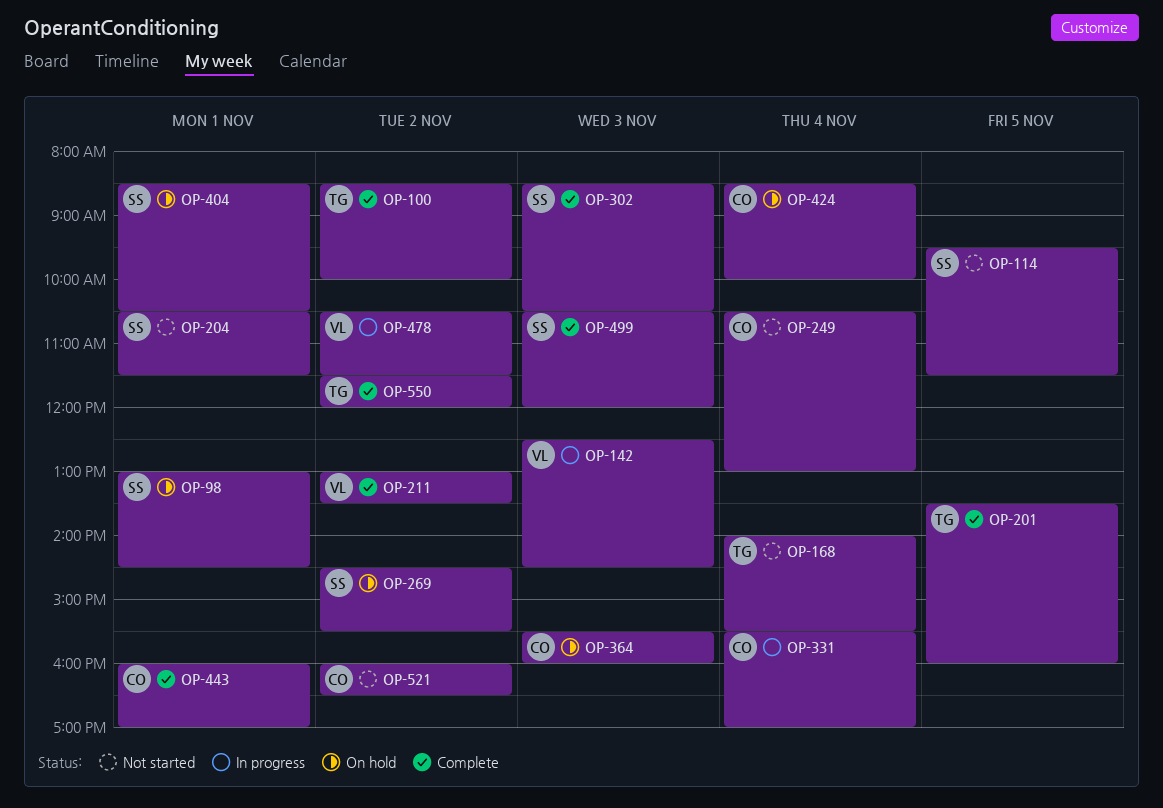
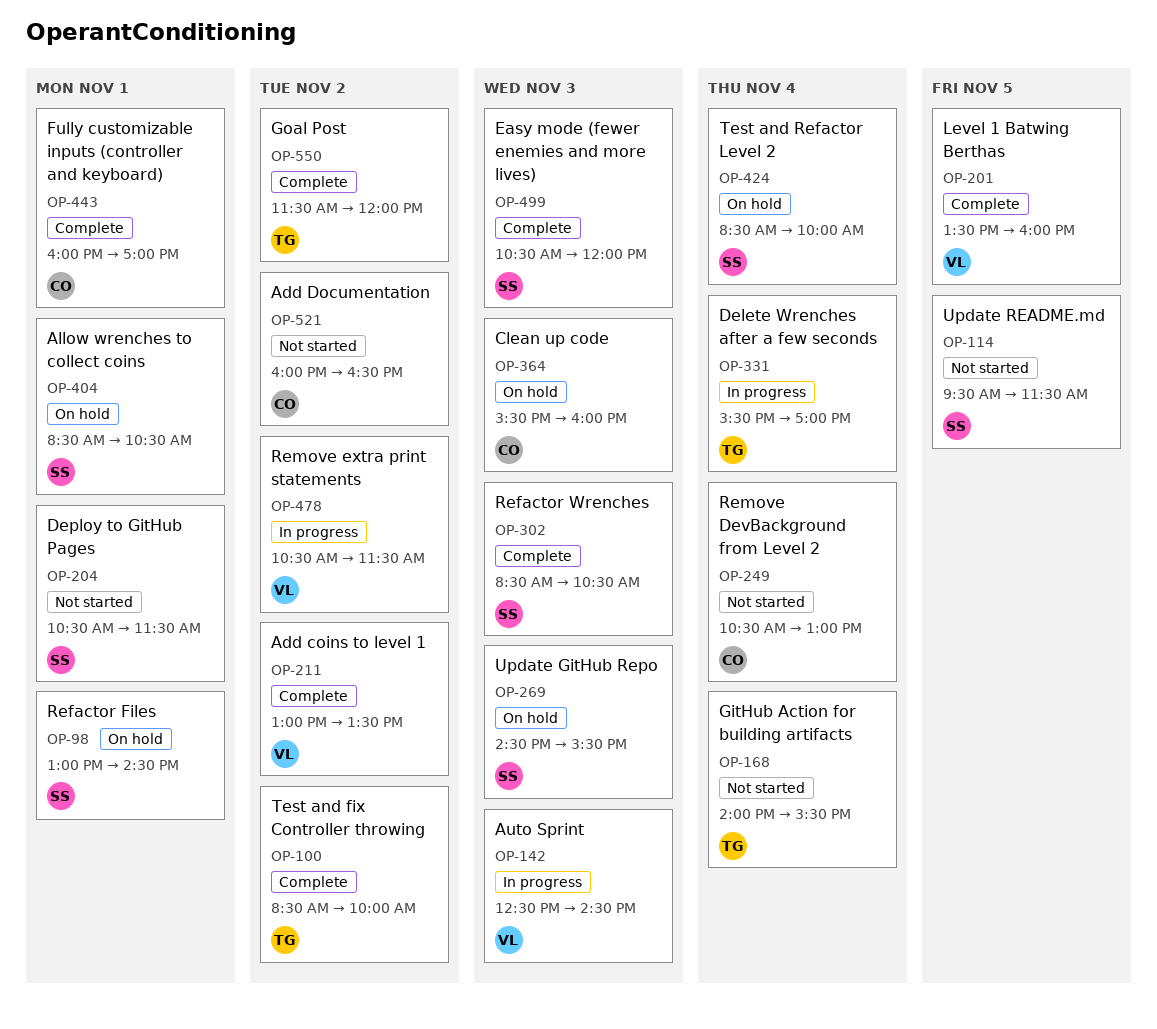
OP-201, owner: TG -> VL
OP-269, day: Nov 2 -> Nov 3
OP-331, owner: CO -> TG
OP-424, owner: CO -> SS

